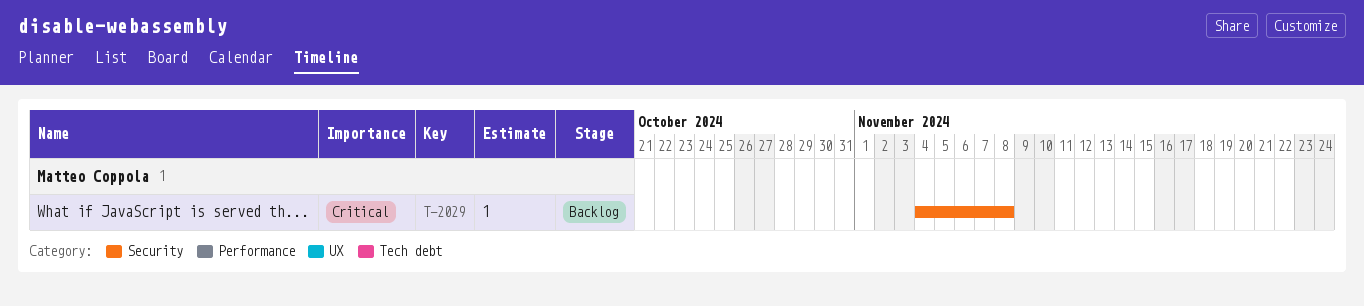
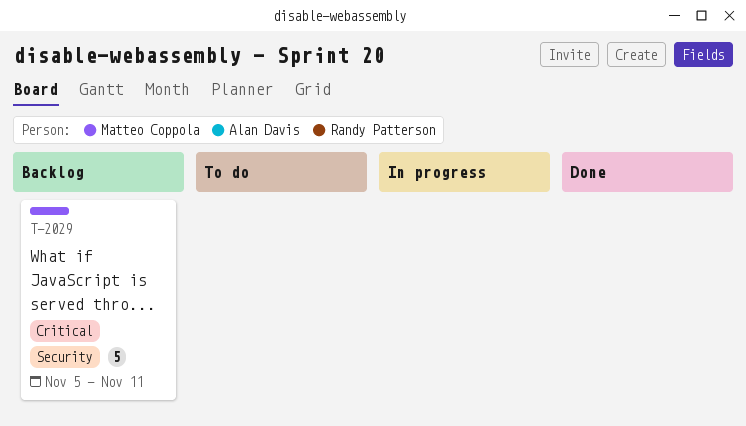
T-2029, estimate: 1 -> 5
T-2029, start: Nov 4 -> Nov 5
T-2029, due: Nov 8 -> Nov 11

